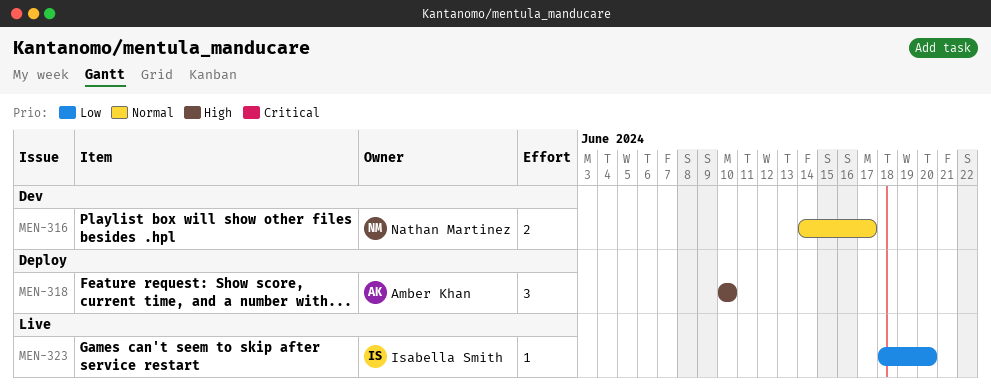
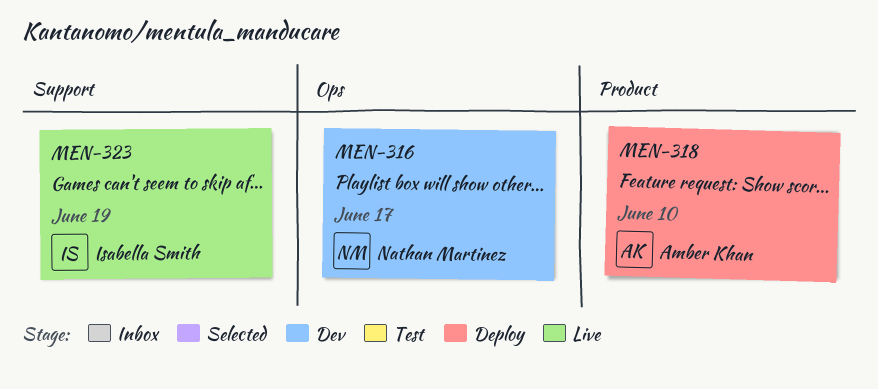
MEN-323, due: Jun 20 -> Jun 19

